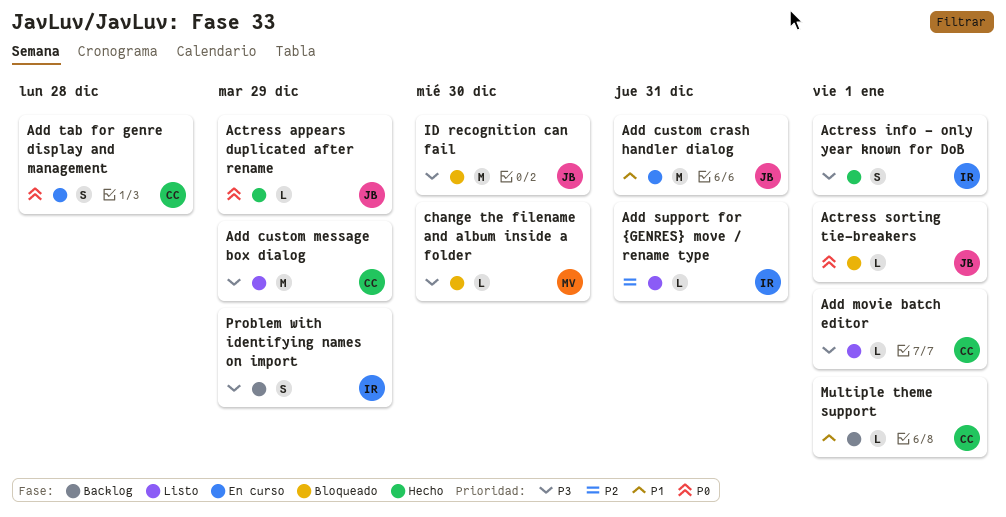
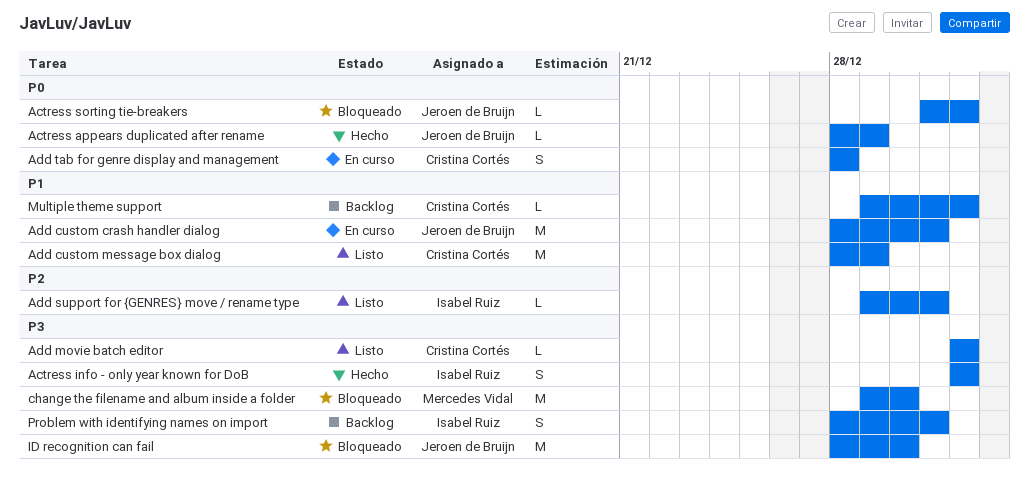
Add custom message box dialog, priority: P3 -> P1
change the filename and album inside a folder, estimate: L -> M
Problem with identifying names on import, due: Dec 29 -> Dec 31

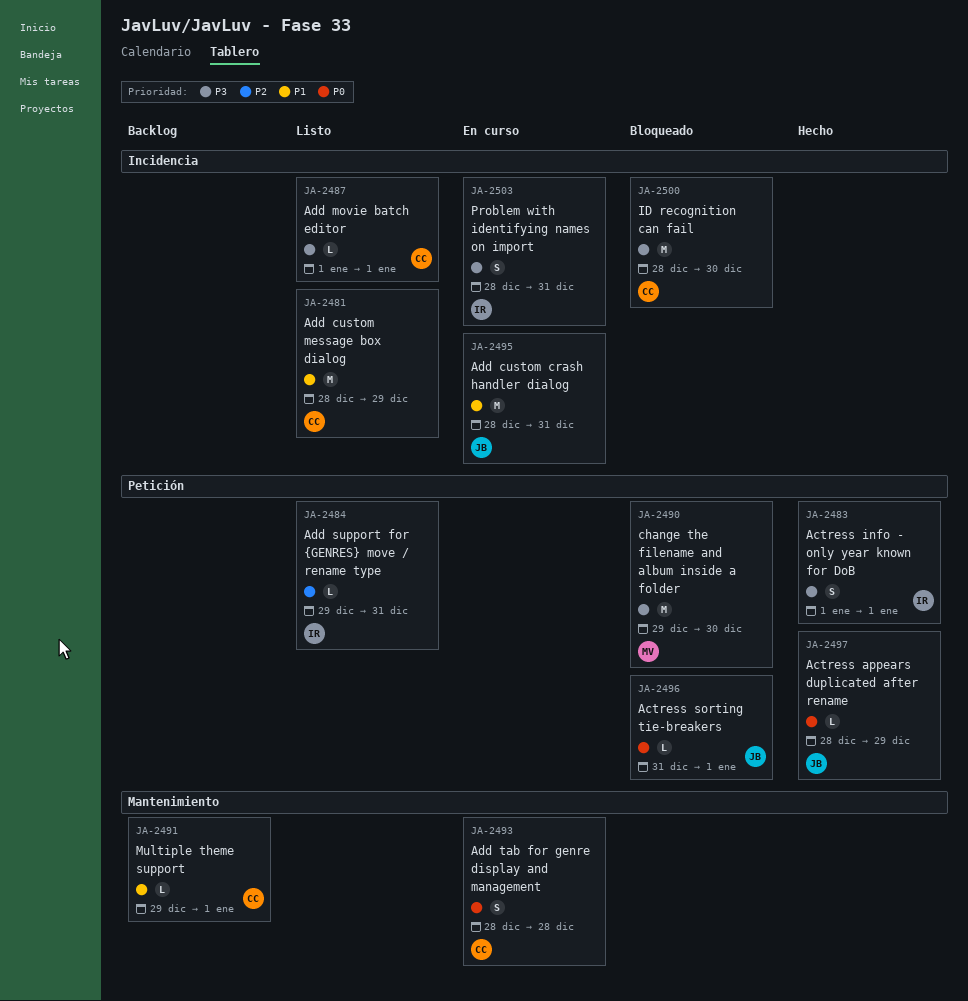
ID recognition can fail, owner: Jeroen de Bruijn -> Cristina Cortés
Problem with identifying names on import, status: Backlog -> En curso

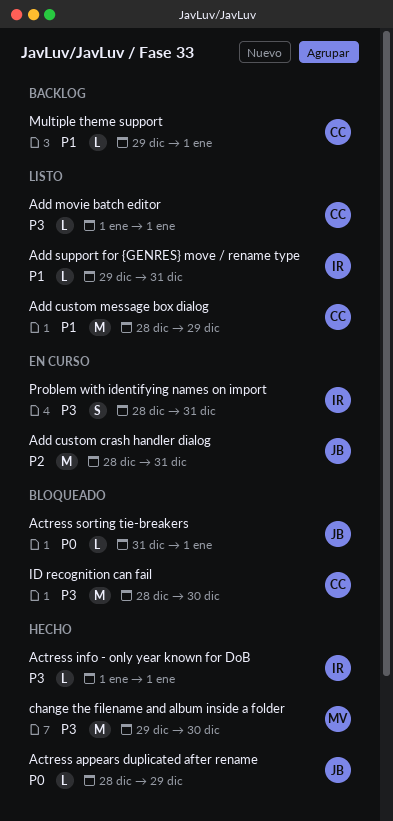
Actress info - only year known for DoB, estimate: S -> L
Add custom crash handler dialog, priority: P1 -> P2
Add support for {GENRES} move / rename type, priority: P2 -> P1
Add tab for genre display and management: present -> none
change the filename and album inside a folder, status: Bloqueado -> Hecho

